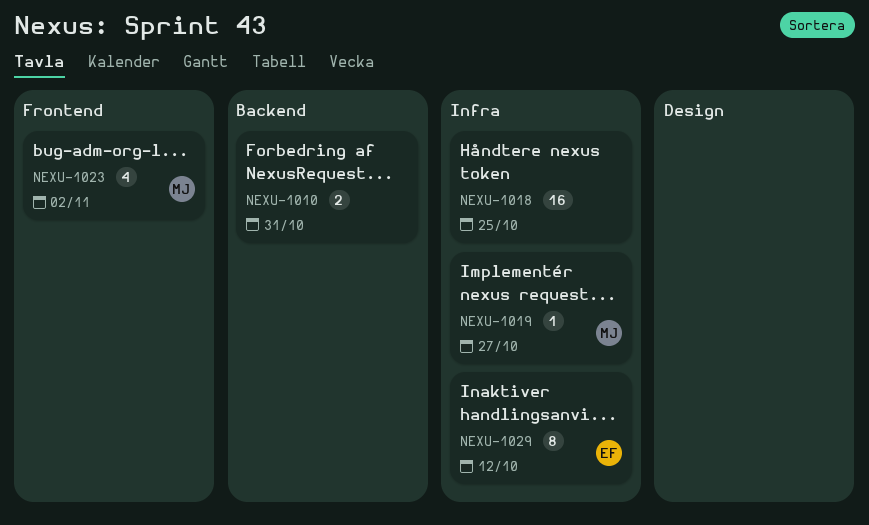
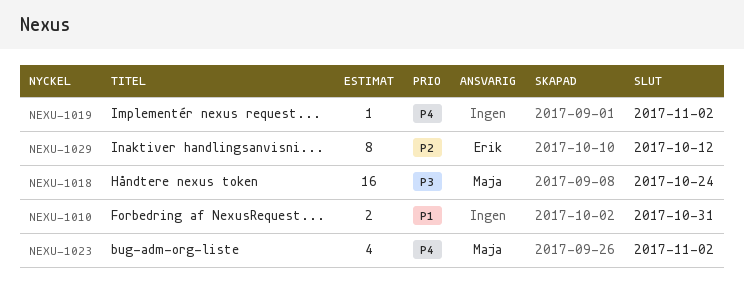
NEXU-1018, owner: none -> Maja
NEXU-1018, due: Oct 25 -> Oct 24
NEXU-1019, owner: Maja -> none
NEXU-1019, due: Oct 27 -> Nov 2

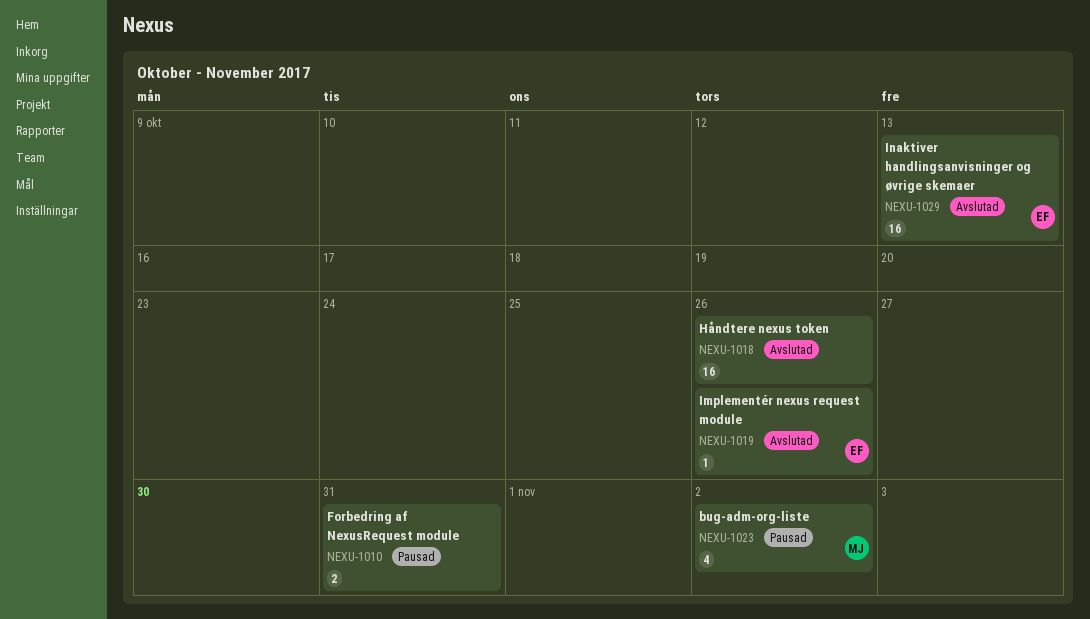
NEXU-1018, owner: Maja -> none
NEXU-1018, due: Oct 24 -> Oct 26
NEXU-1019, owner: none -> Erik
NEXU-1019, due: Nov 2 -> Oct 26
NEXU-1029, estimate: 8 -> 16
NEXU-1029, due: Oct 12 -> Oct 13

